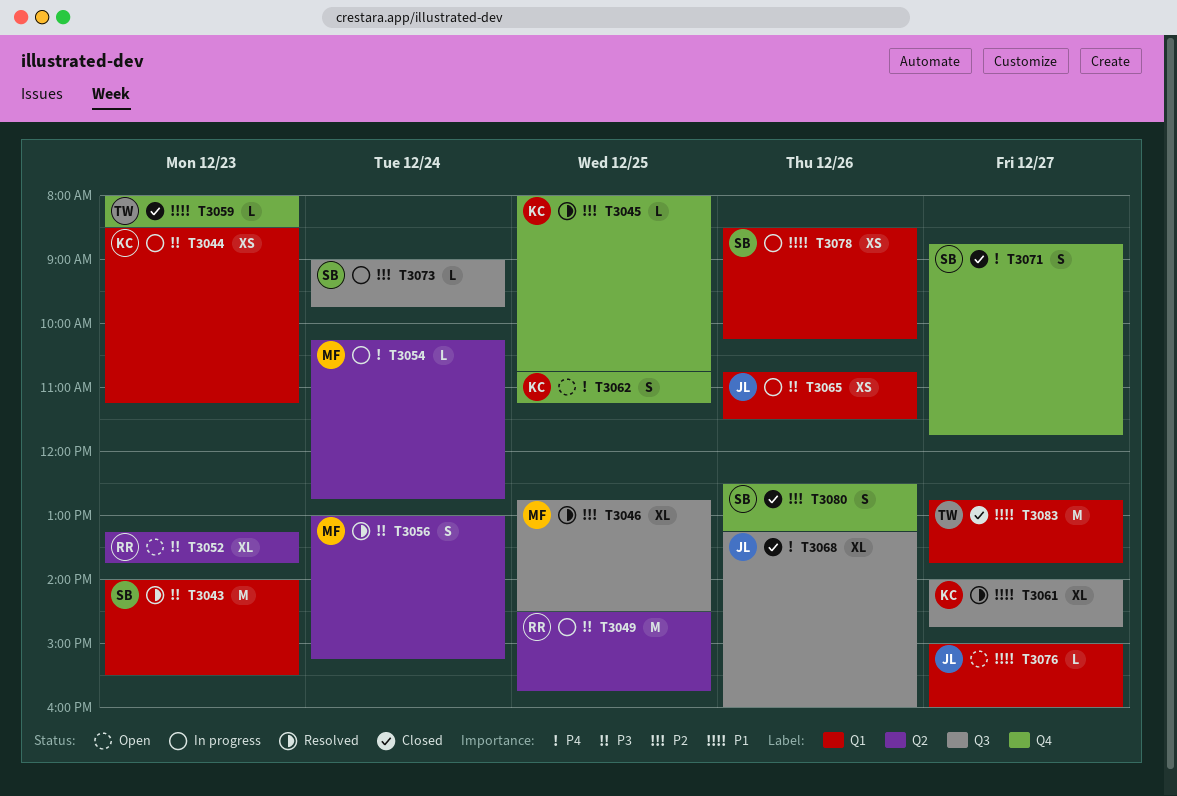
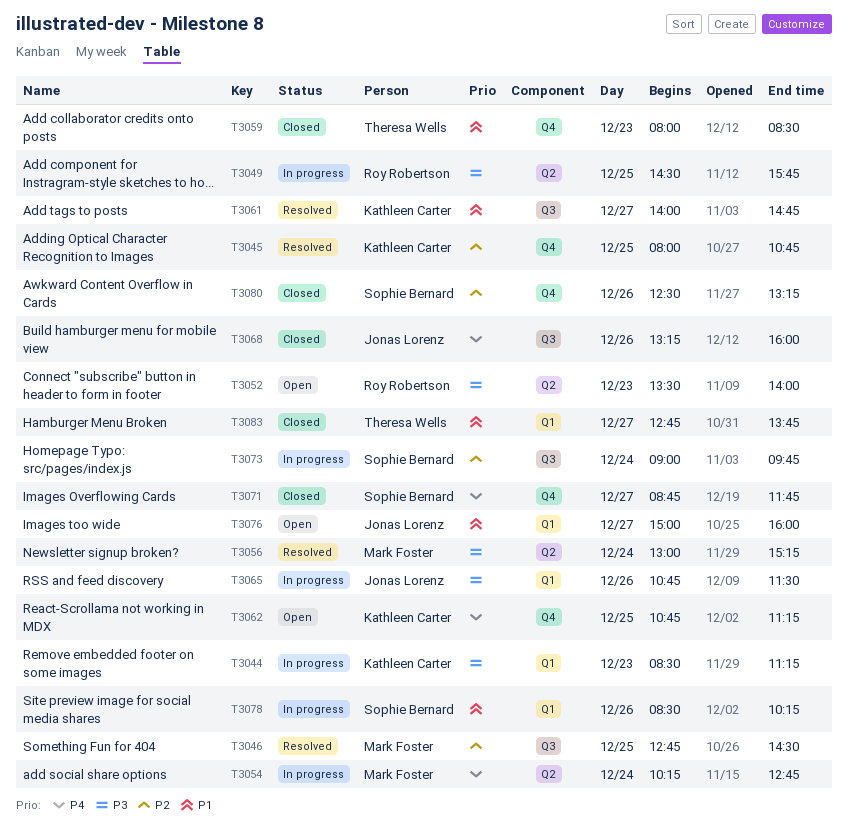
T3043: present -> none
T3052, begins: 13:15 -> 13:30
T3052, ends: 13:45 -> 14:00

